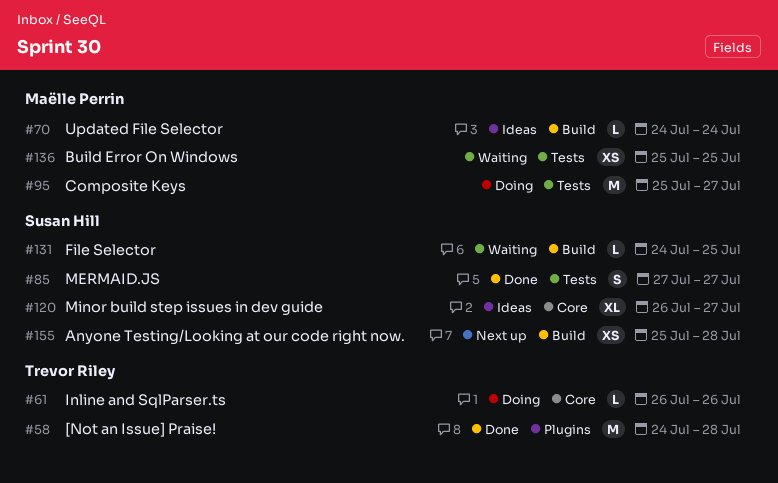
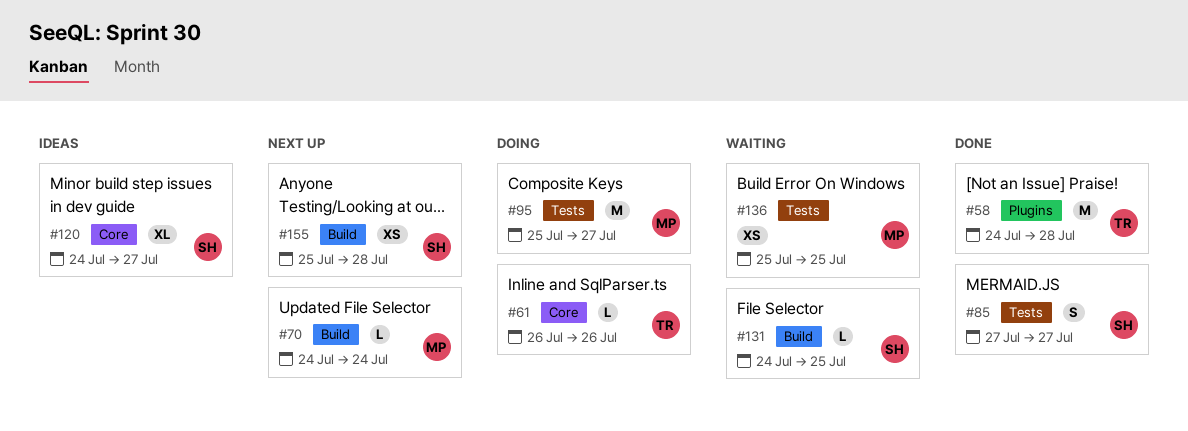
#70, status: Ideas -> Next up
#120, start: Jul 26 -> Jul 24

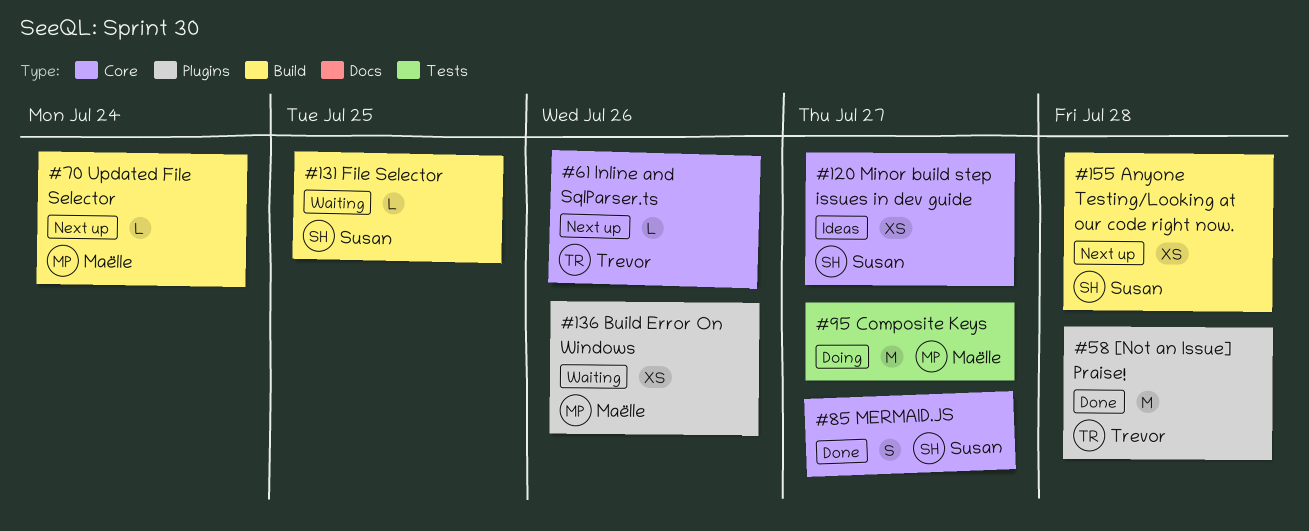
#61, status: Doing -> Next up
#85, label: Tests -> Core
#120, estimate: XL -> XS
#136, label: Tests -> Plugins
#136, due: Jul 25 -> Jul 26

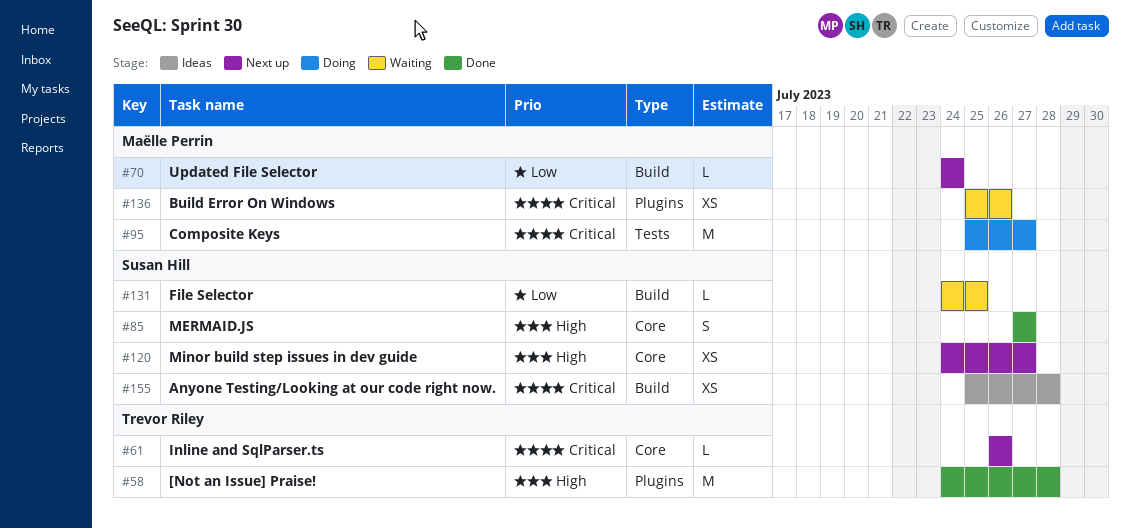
#120, status: Ideas -> Next up
#155, status: Next up -> Ideas

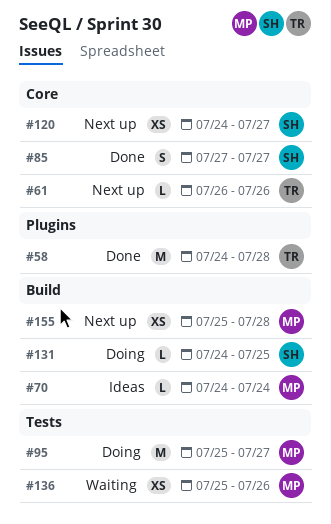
#70, status: Next up -> Ideas
#131, status: Waiting -> Doing
#136, label: Plugins -> Tests
#155, status: Ideas -> Next up
#155, owner: Susan Hill -> Maëlle Perrin

